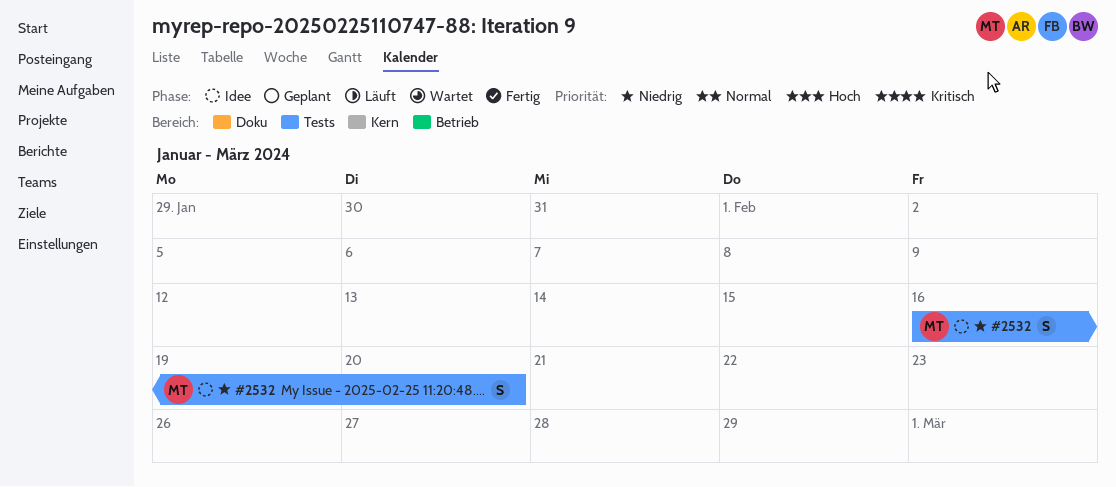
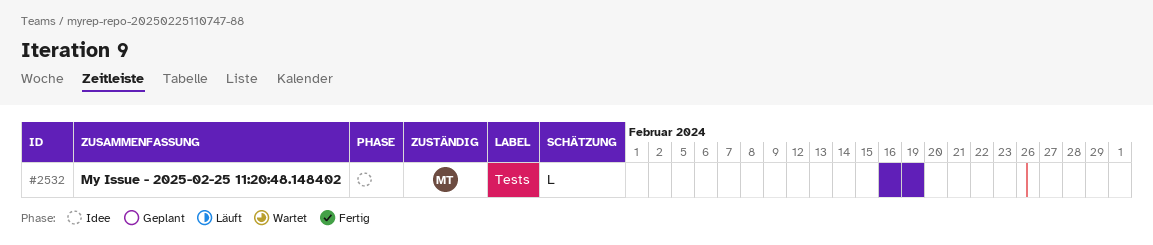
#2532, estimate: S -> L
#2532, due: Feb 20 -> Feb 19

